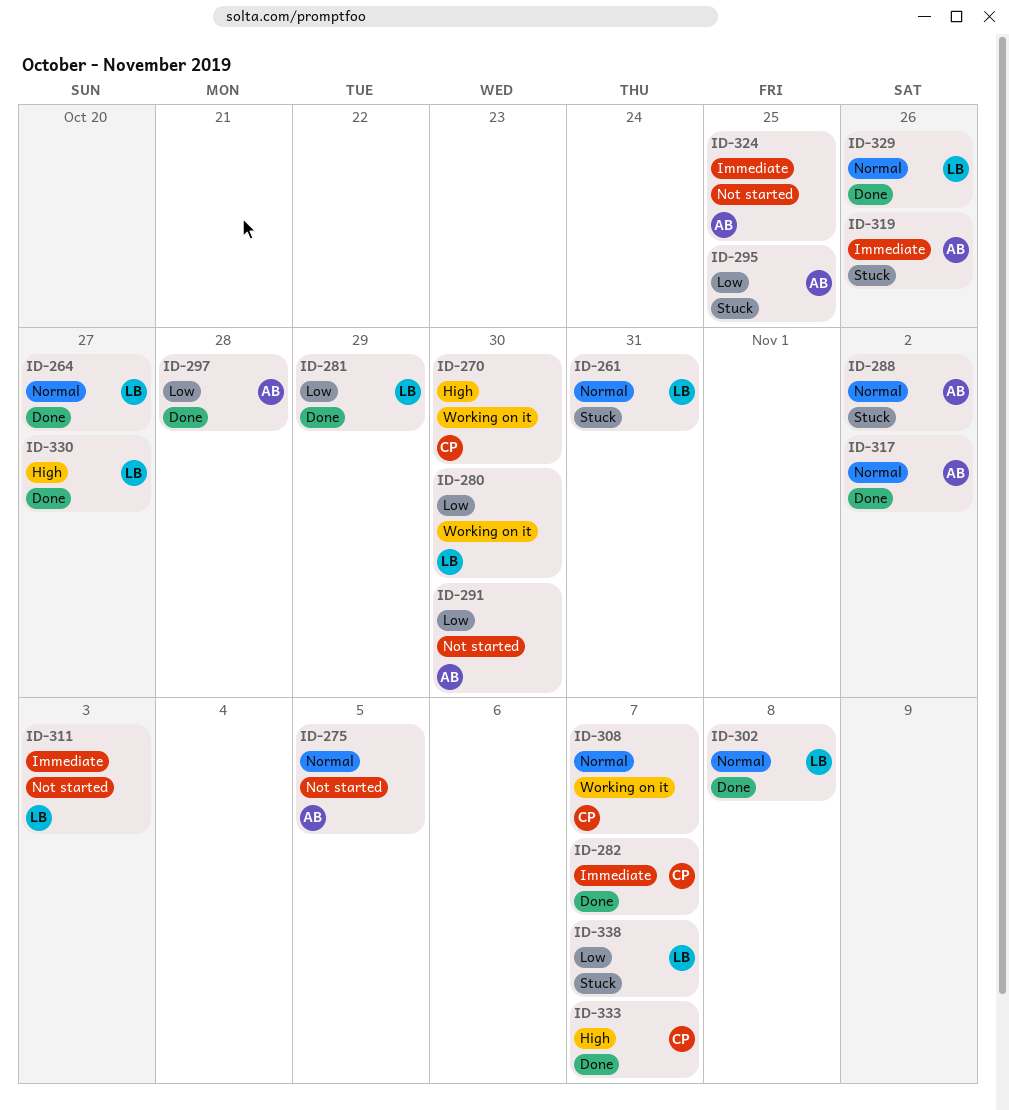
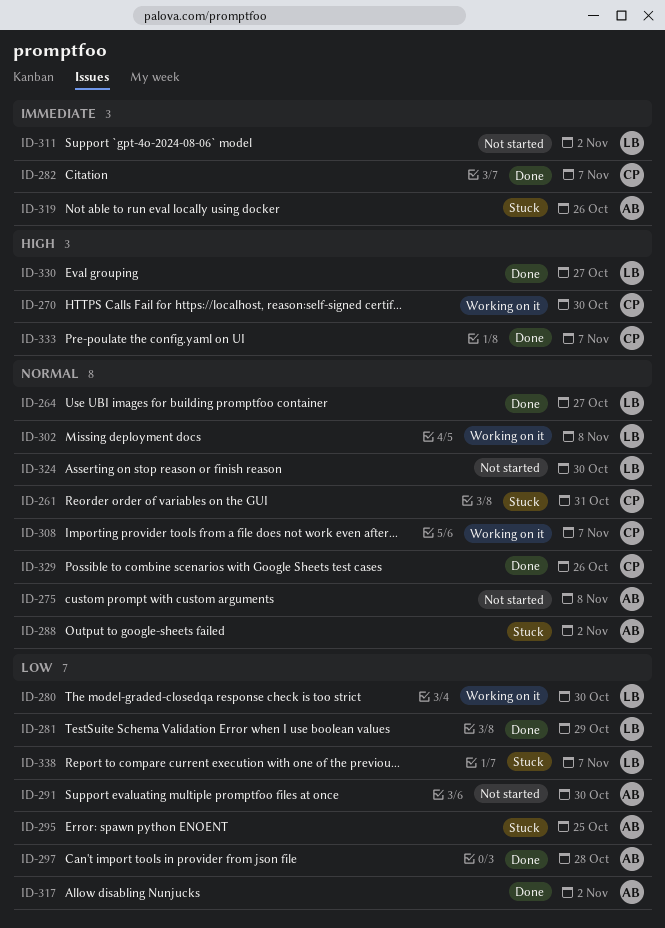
ID-261, owner: LB -> CP
ID-275, due: Nov 5 -> Nov 8
ID-302, status: Done -> Working on it
ID-311, due: Nov 3 -> Nov 2
ID-317, priority: Normal -> Low
ID-324, owner: AB -> LB
ID-324, priority: Immediate -> Normal
ID-324, due: Oct 25 -> Oct 30
ID-329, owner: LB -> CP

